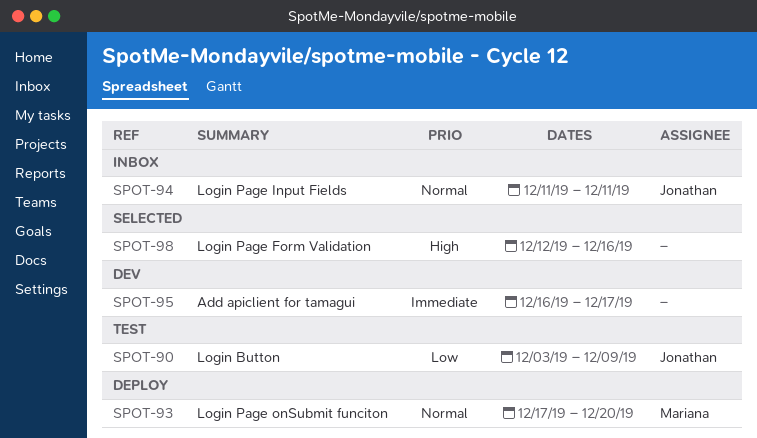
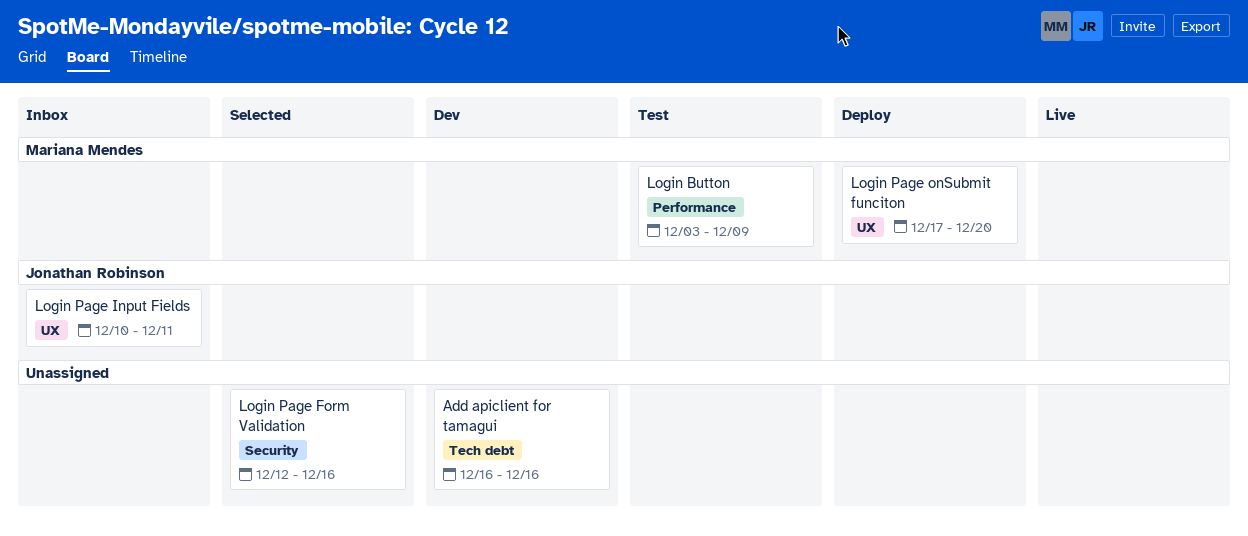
Add apiclient for tamagui, due: Dec 17 -> Dec 16
Login Button, owner: Jonathan Robinson -> Mariana Mendes
Login Page Input Fields, start: Dec 11 -> Dec 10

